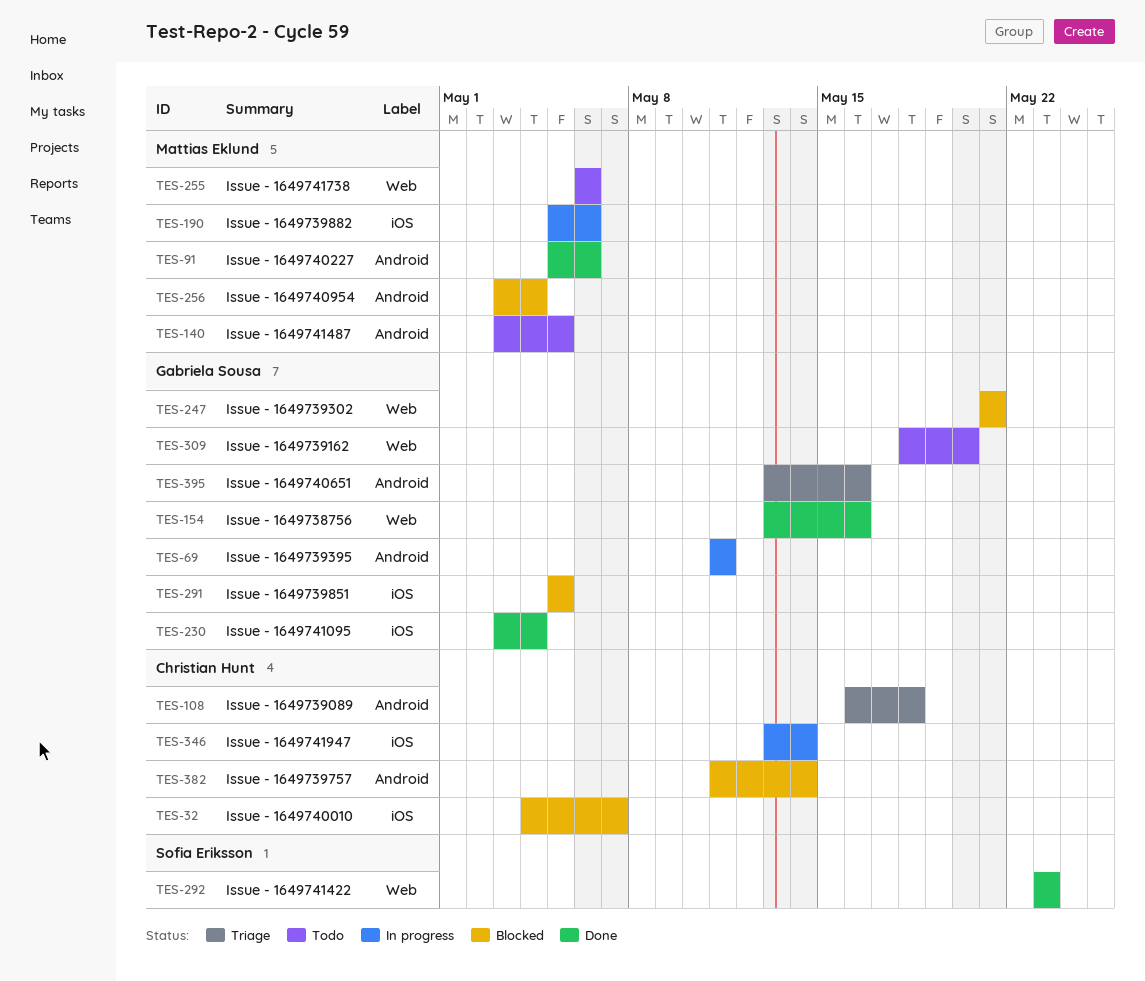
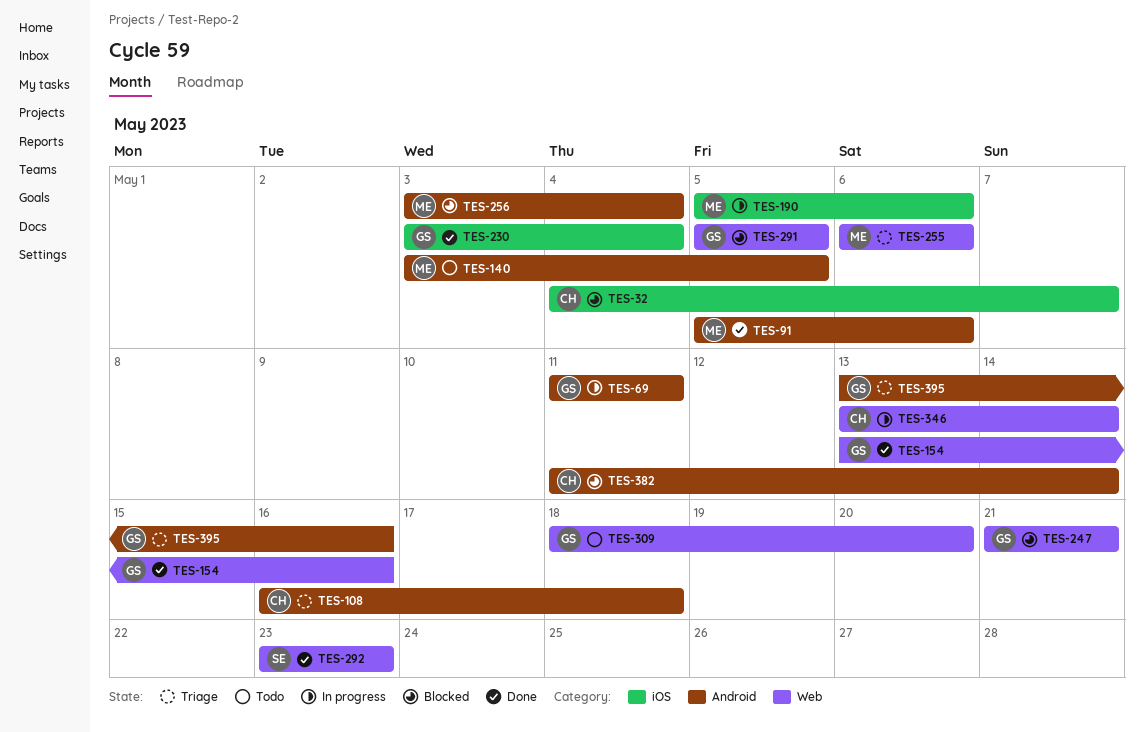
TES-255, status: Todo -> Triage
TES-291, label: iOS -> Web
TES-346, label: iOS -> Web

